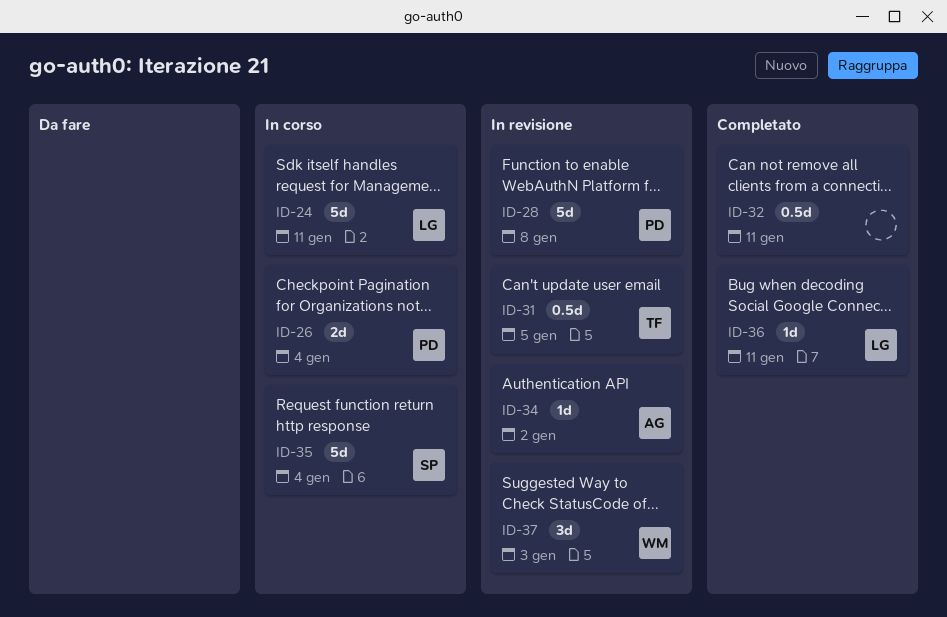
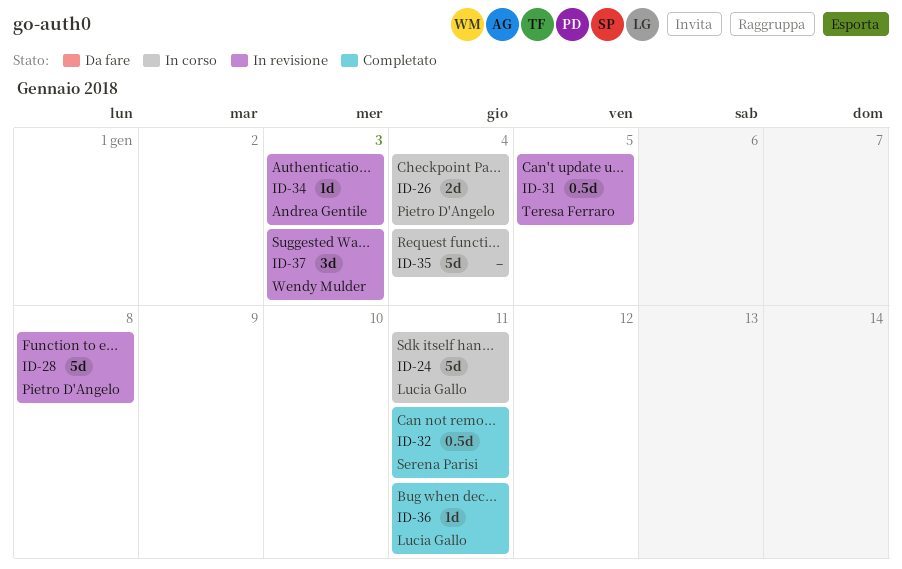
ID-32, owner: none -> Serena Parisi
ID-34, due: Jan 2 -> Jan 3
ID-35, owner: Serena Parisi -> none

